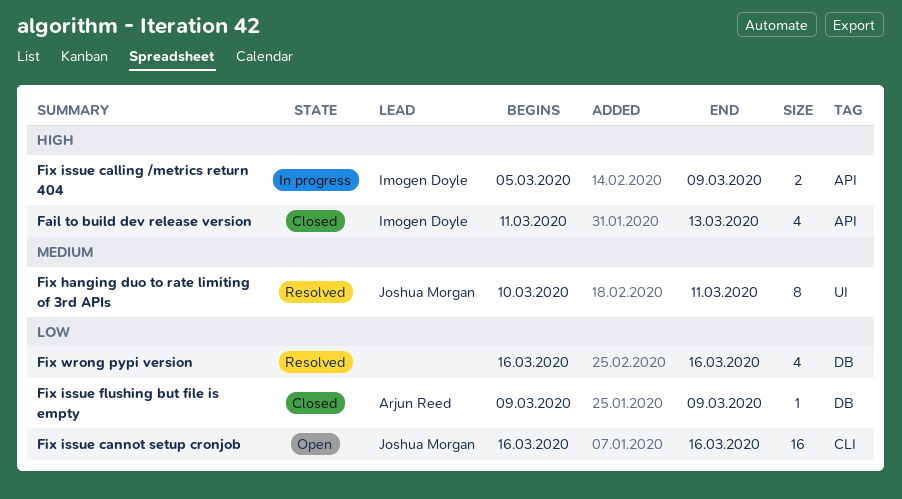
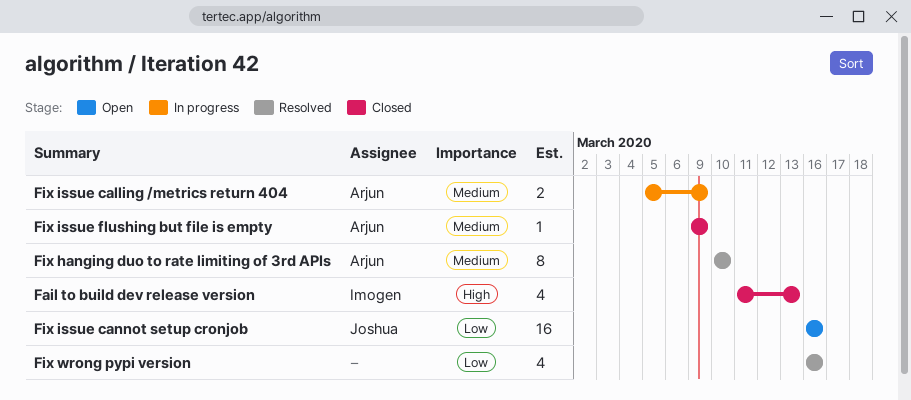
Fix hanging duo to rate limiting of 3rd APIs, owner: Joshua Morgan -> Arjun Reed
Fix hanging duo to rate limiting of 3rd APIs, due: Mar 11 -> Mar 10
Fix issue calling /metrics return 404, owner: Imogen Doyle -> Arjun Reed
Fix issue calling /metrics return 404, priority: High -> Medium
Fix issue flushing but file is empty, priority: Low -> Medium

